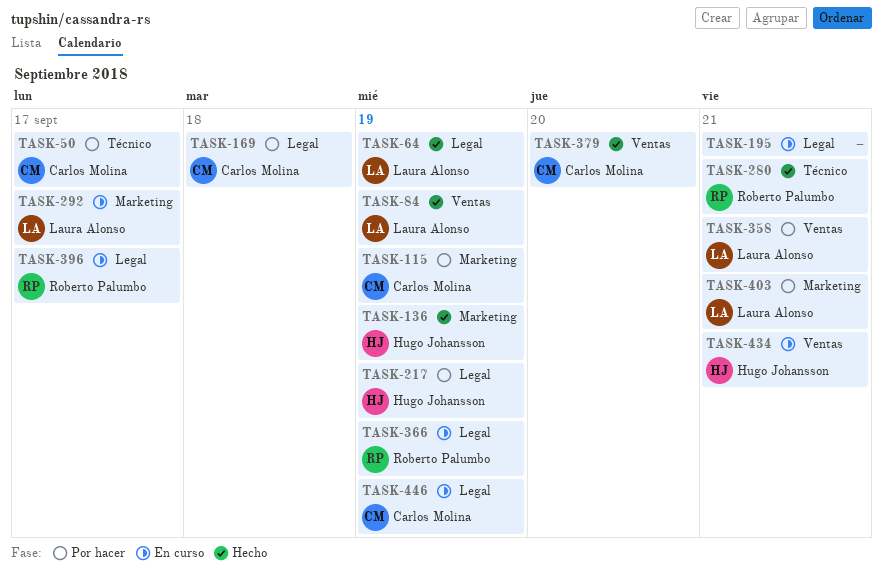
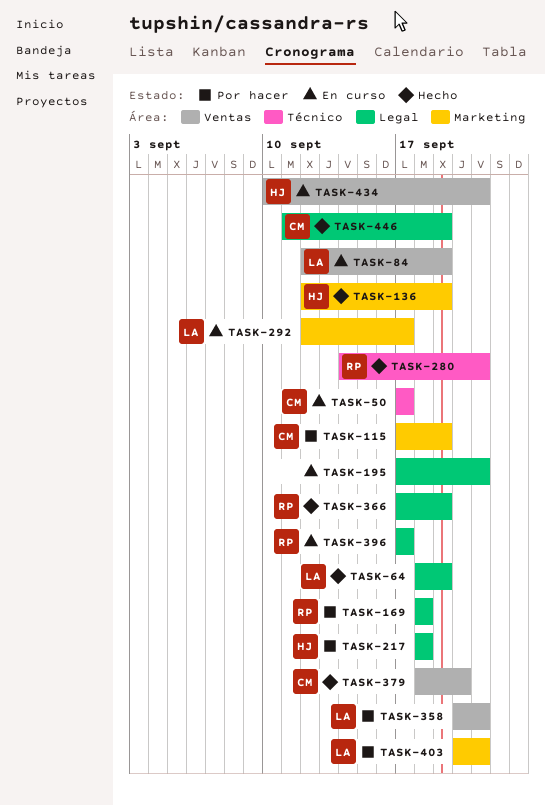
TASK-50, status: Por hacer -> En curso
TASK-84, status: Hecho -> En curso
TASK-169, owner: Carlos Molina -> Roberto Palumbo
TASK-217, due: Sep 19 -> Sep 18
TASK-366, status: En curso -> Hecho
TASK-446, status: En curso -> Hecho

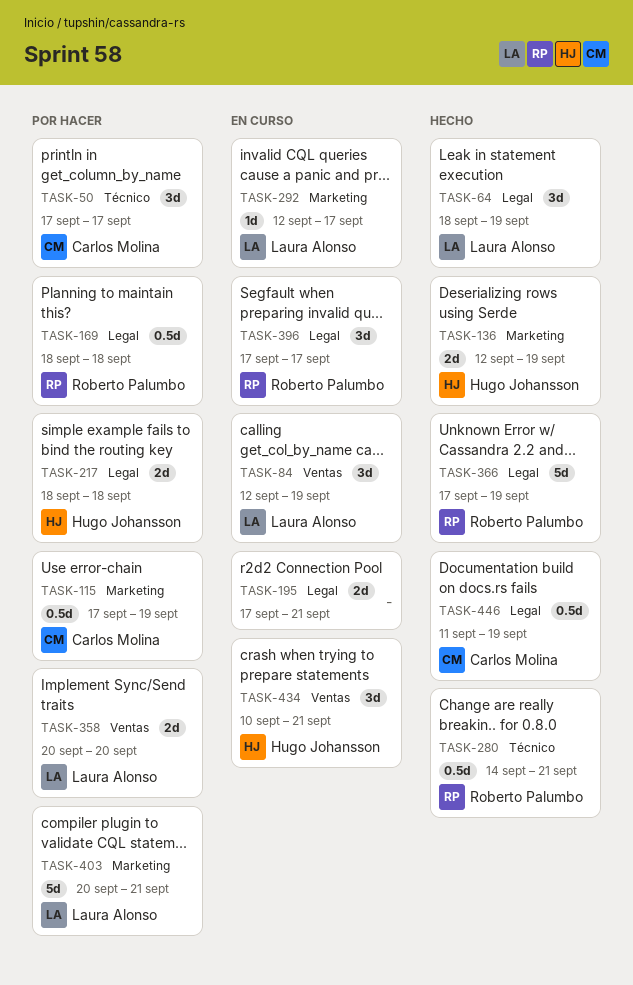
TASK-50, status: En curso -> Por hacer
TASK-358, due: Sep 21 -> Sep 20
TASK-379: present -> none

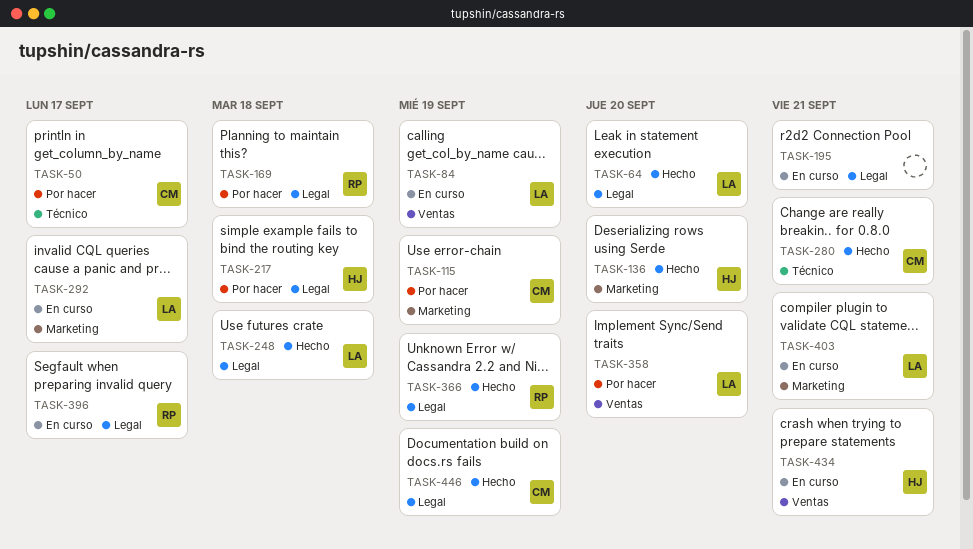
TASK-64, due: Sep 19 -> Sep 20
TASK-136, due: Sep 19 -> Sep 20
TASK-248: none -> present
TASK-280, owner: Roberto Palumbo -> Carlos Molina
TASK-403, status: Por hacer -> En curso

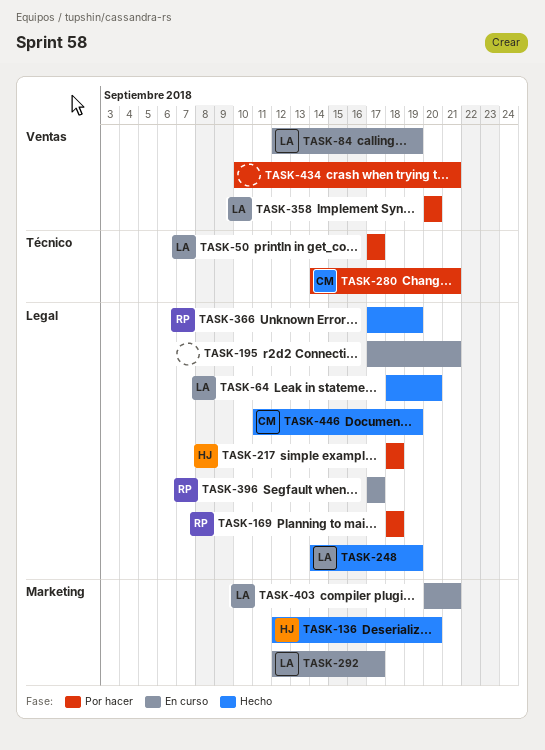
TASK-50, owner: CM -> LA
TASK-115: present -> none
TASK-248, due: Sep 18 -> Sep 19
TASK-280, status: Hecho -> Por hacer
TASK-434, status: En curso -> Por hacer
TASK-434, owner: HJ -> none

